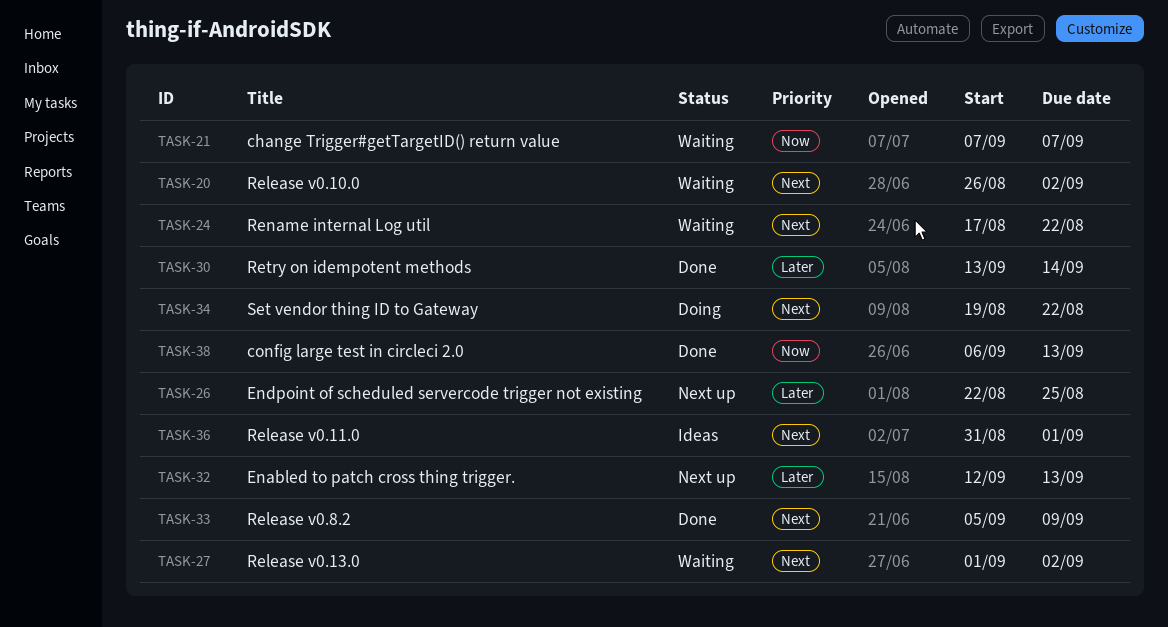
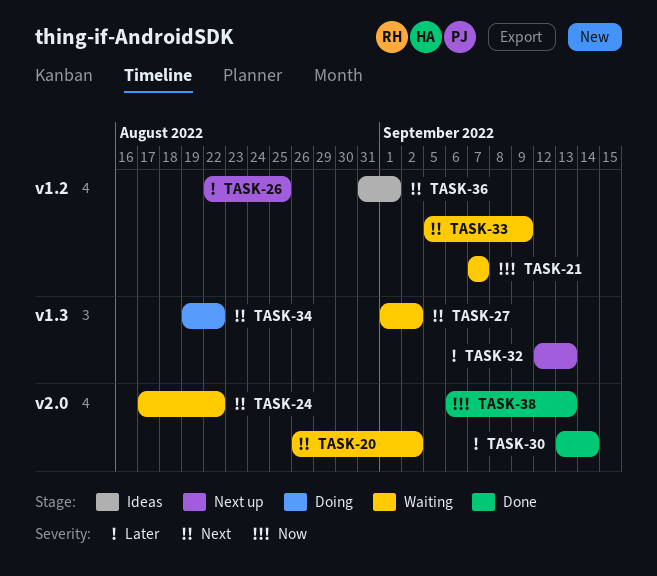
TASK-33, status: Done -> Waiting

